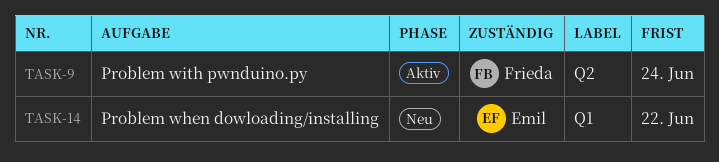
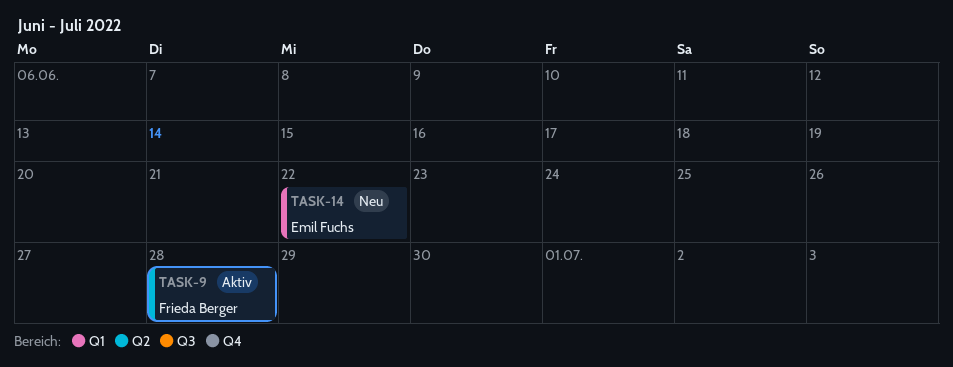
TASK-9, due: Jun 24 -> Jun 28

